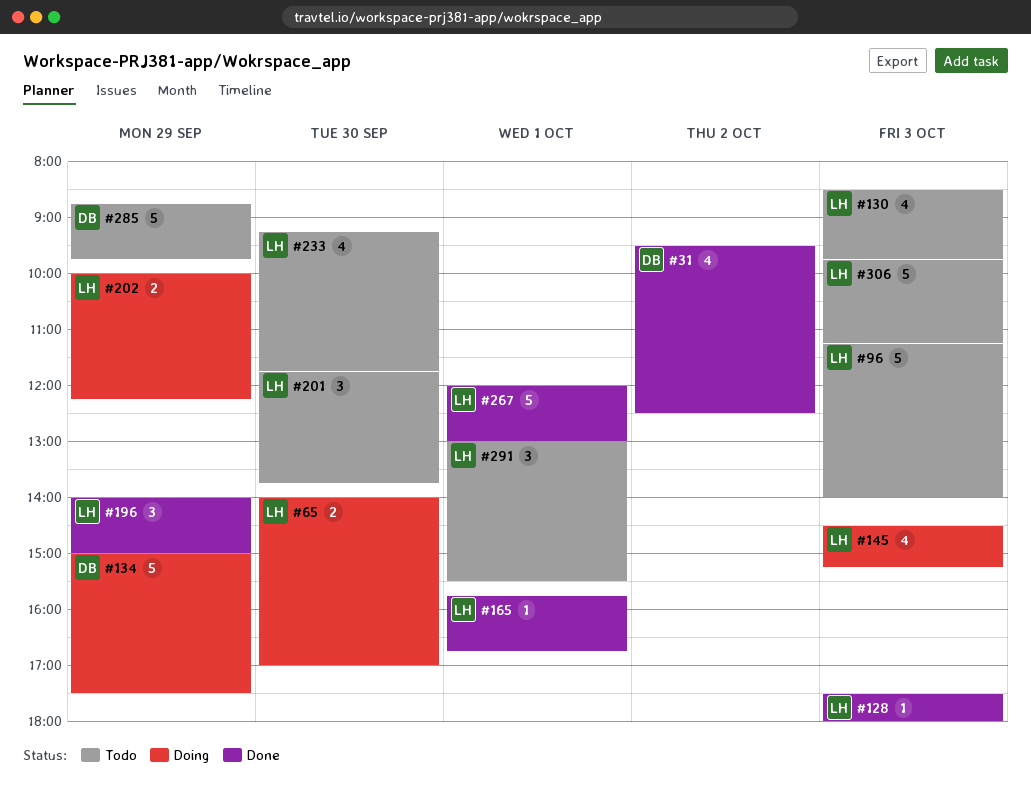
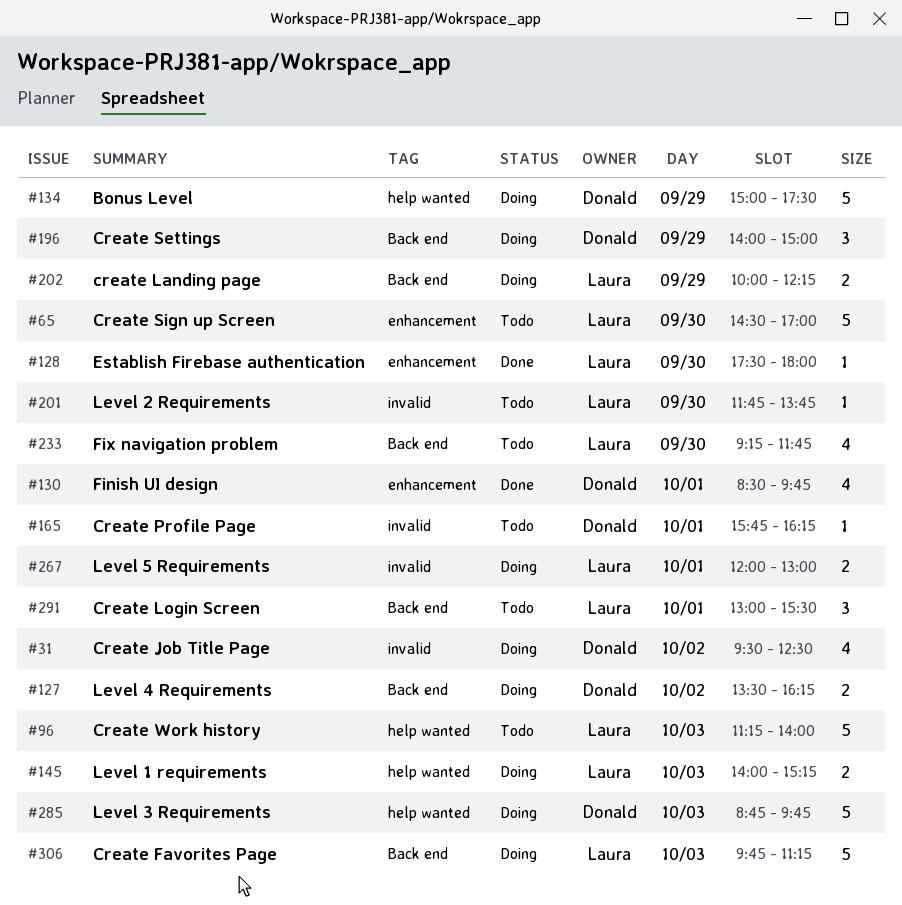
#31, status: Done -> Doing
#65, status: Doing -> Todo
#65, estimate: 2 -> 5
#65, begins: 14:00 -> 14:30
#127: none -> present
#128, day: Oct 3 -> Sep 30
#130, status: Todo -> Done
#130, owner: Laura -> Donald
#130, day: Oct 3 -> Oct 1
#145, estimate: 4 -> 2
#145, begins: 14:30 -> 14:00
#165, status: Done -> Todo
#165, owner: Laura -> Donald
#165, ends: 16:45 -> 16:15
#196, status: Done -> Doing
#196, owner: Laura -> Donald
#201, estimate: 3 -> 1
#267, status: Done -> Doing
#267, estimate: 5 -> 2
#285, status: Todo -> Doing
#285, day: Sep 29 -> Oct 3
#306, status: Todo -> Doing

